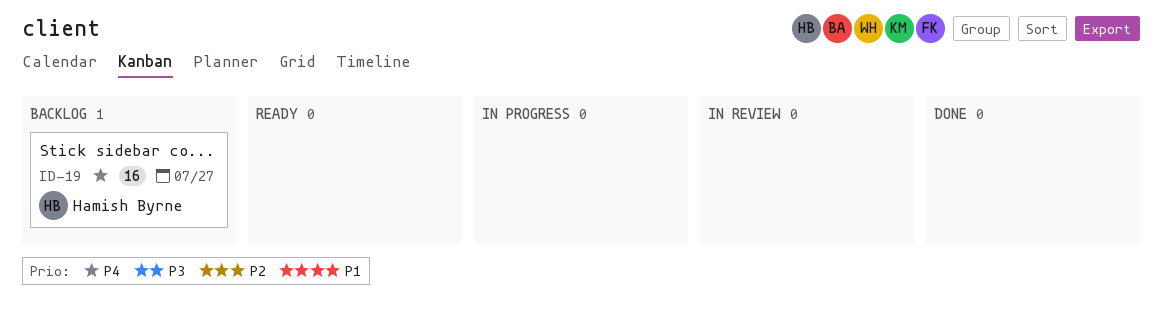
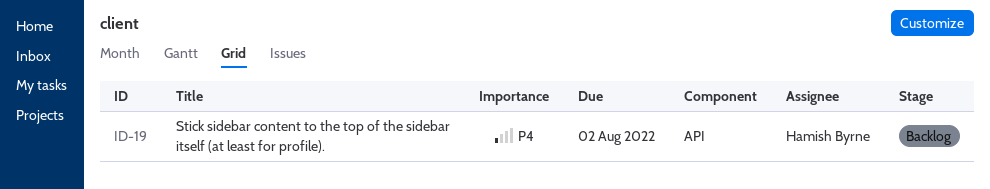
ID-19, due: Jul 27 -> Aug 2

